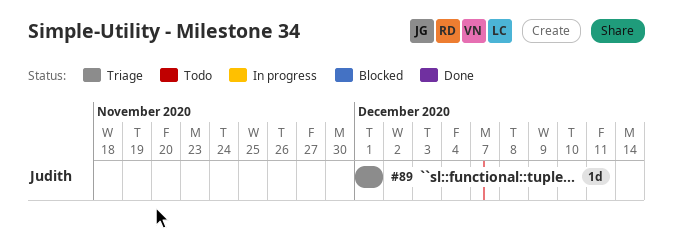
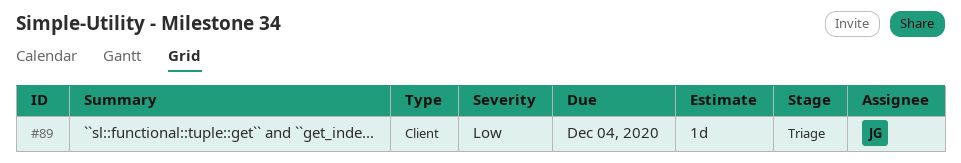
#89, due: Dec 1 -> Dec 4

